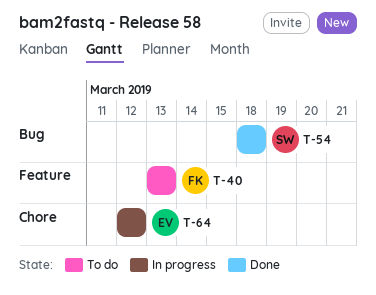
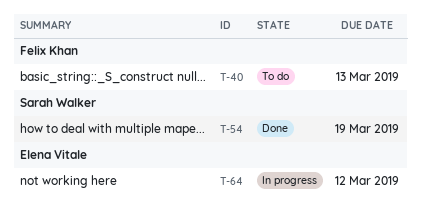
T-54, due: Mar 18 -> Mar 19

